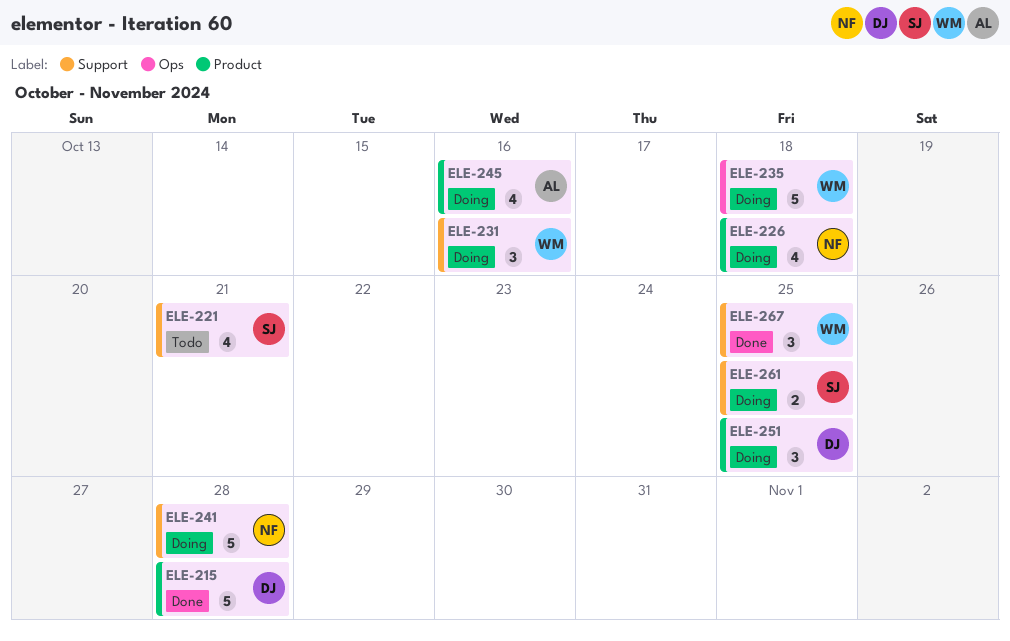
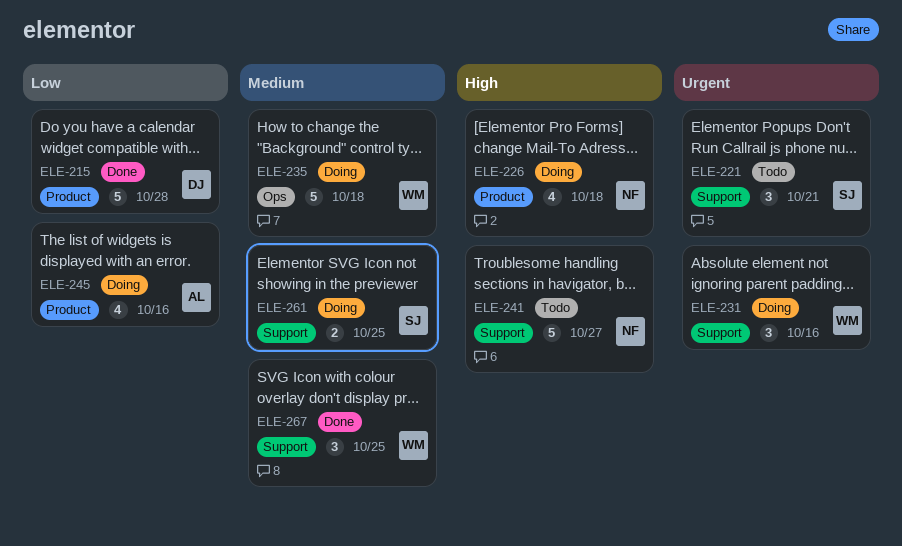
ELE-221, estimate: 4 -> 3
ELE-241, status: Doing -> Todo
ELE-241, due: Oct 28 -> Oct 27
ELE-251: present -> none

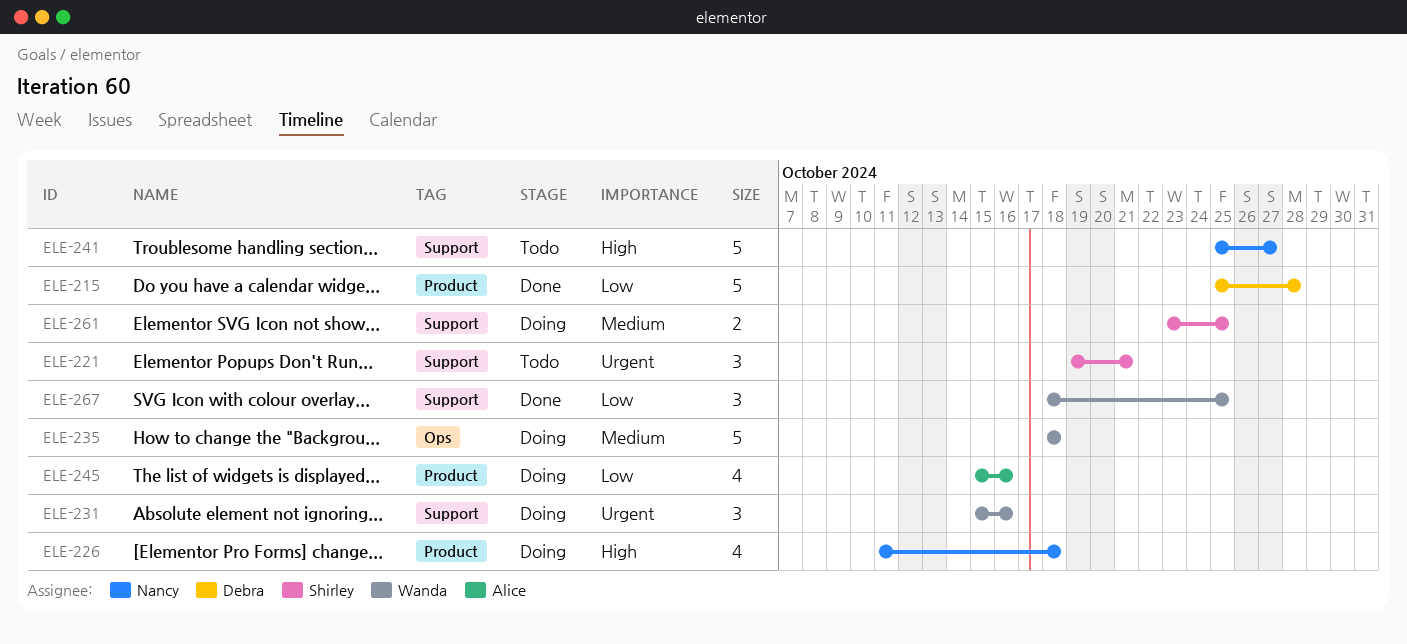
ELE-267, priority: Medium -> Low

